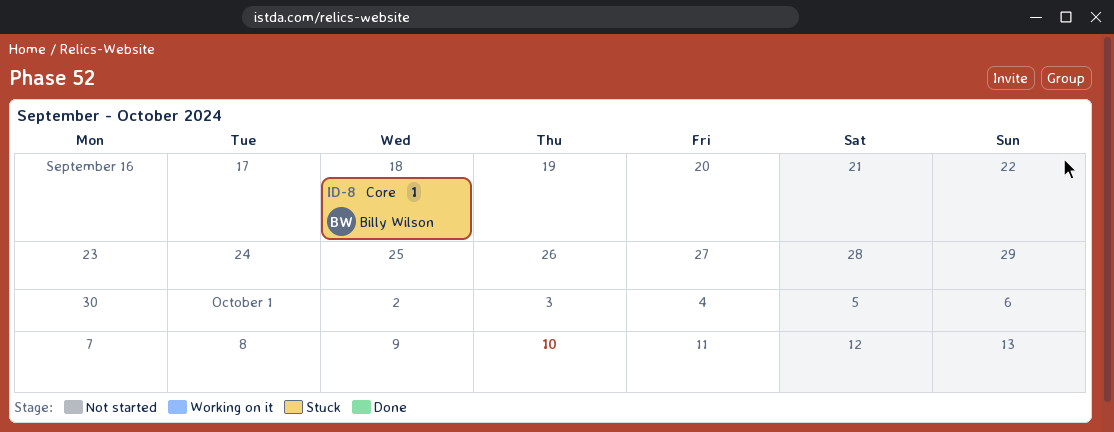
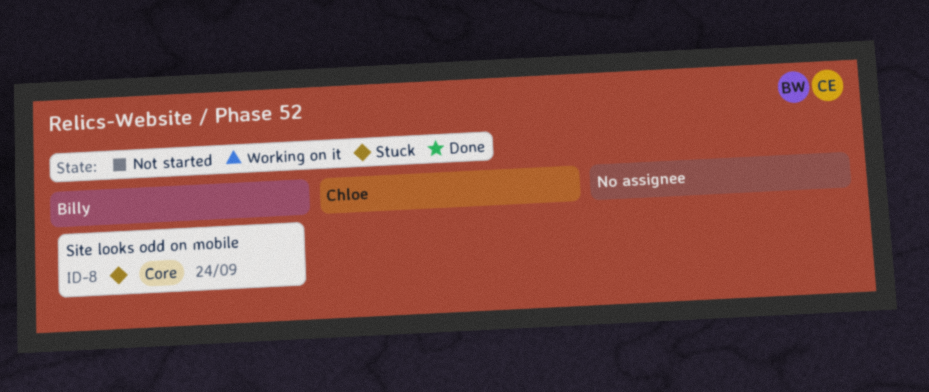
ID-8, due: Sep 18 -> Sep 24

